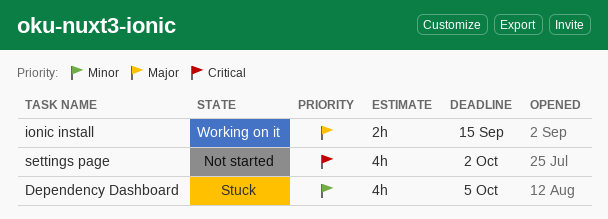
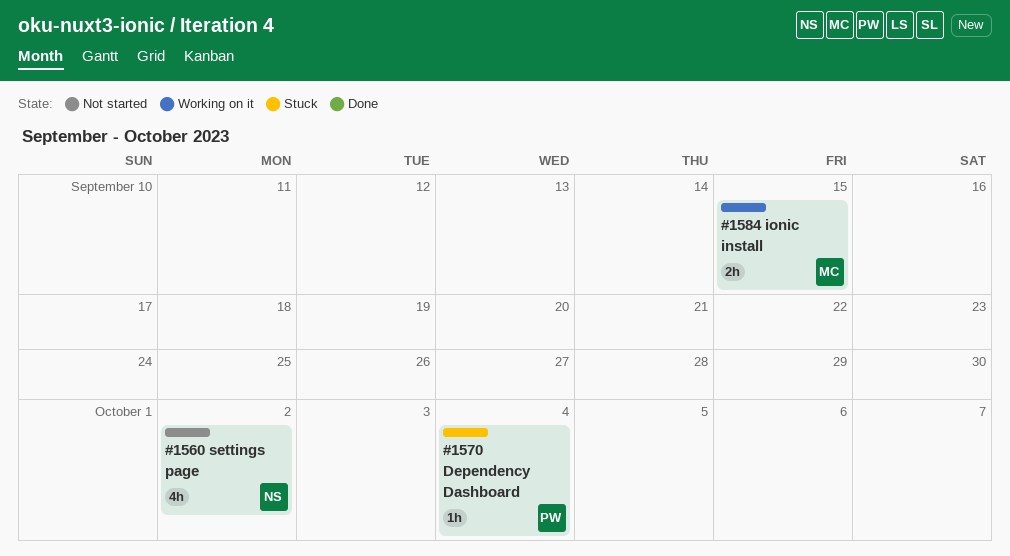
Dependency Dashboard, estimate: 4h -> 1h
Dependency Dashboard, due: Oct 5 -> Oct 4

